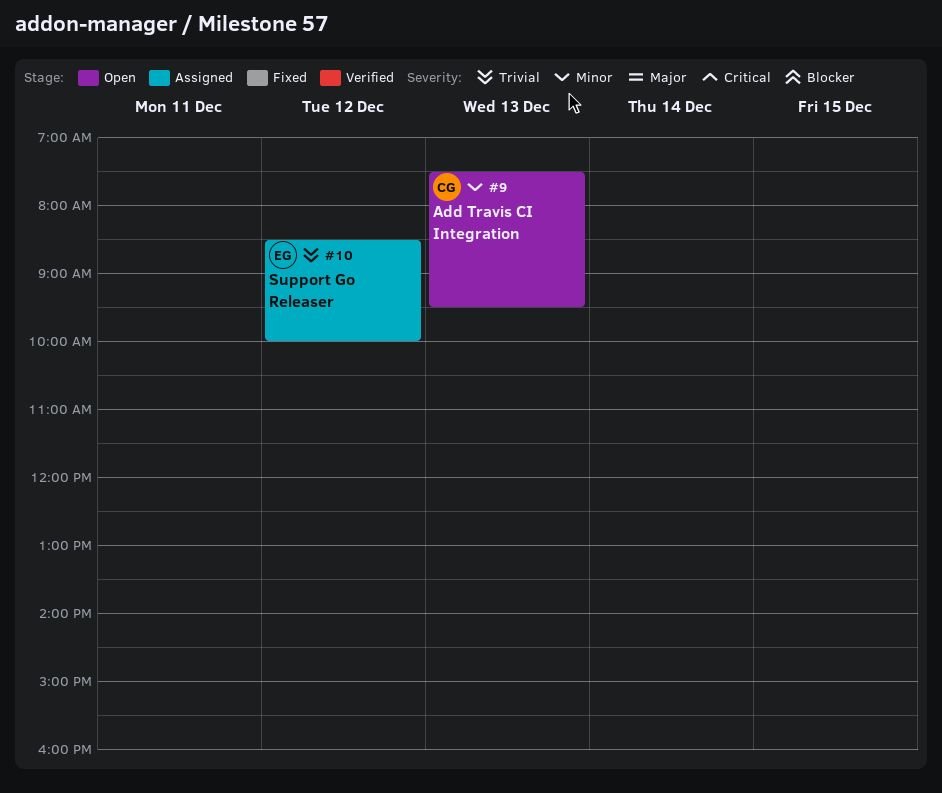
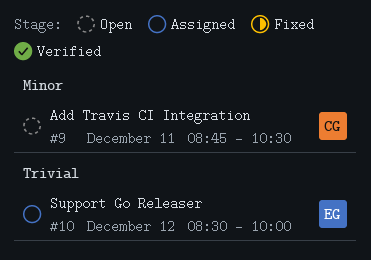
#9, day: Dec 13 -> Dec 11
#9, begins: 07:30 -> 08:45
#9, ends: 09:30 -> 10:30

